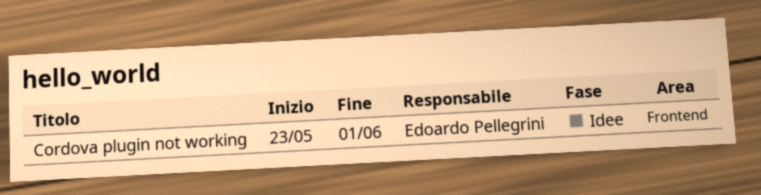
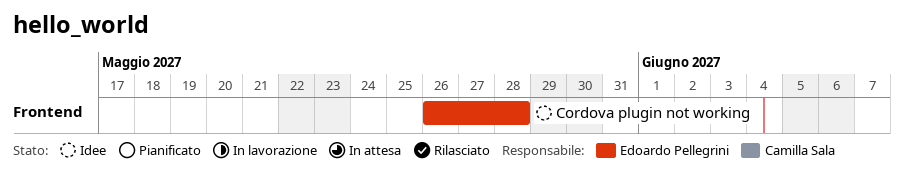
Cordova plugin not working, start: May 23 -> May 26
Cordova plugin not working, due: Jun 1 -> May 28

